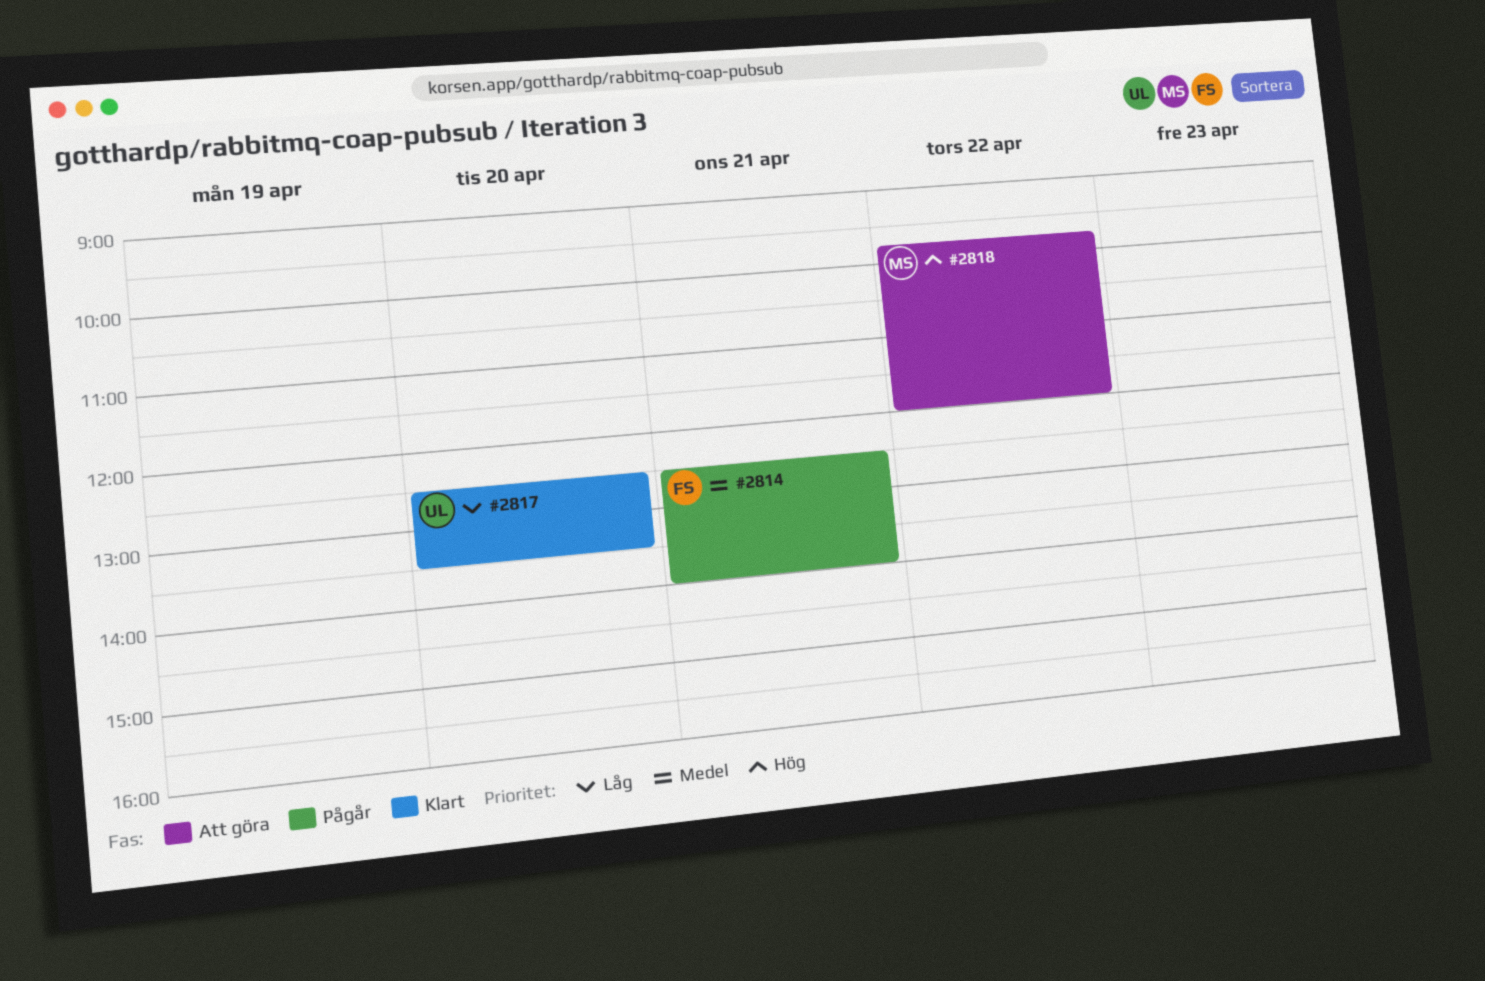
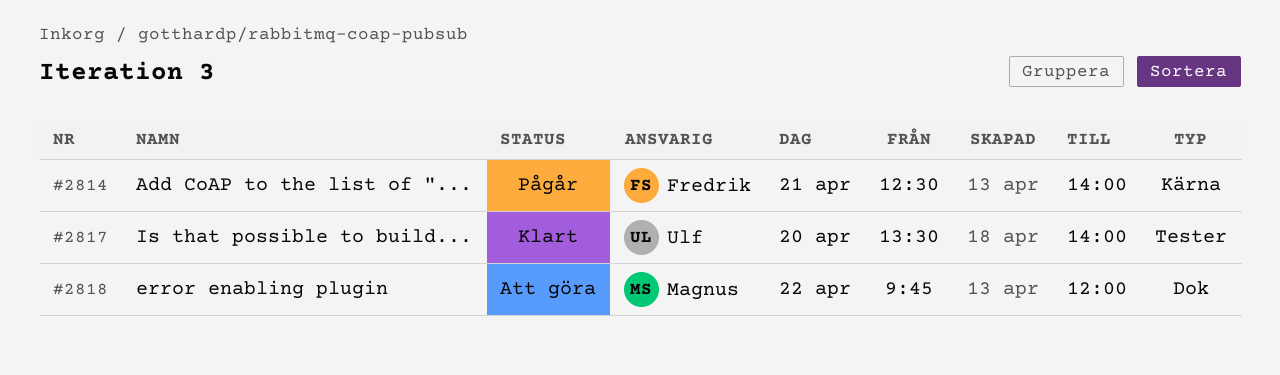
#2817, begins: 12:30 -> 13:30
#2817, ends: 13:30 -> 14:00

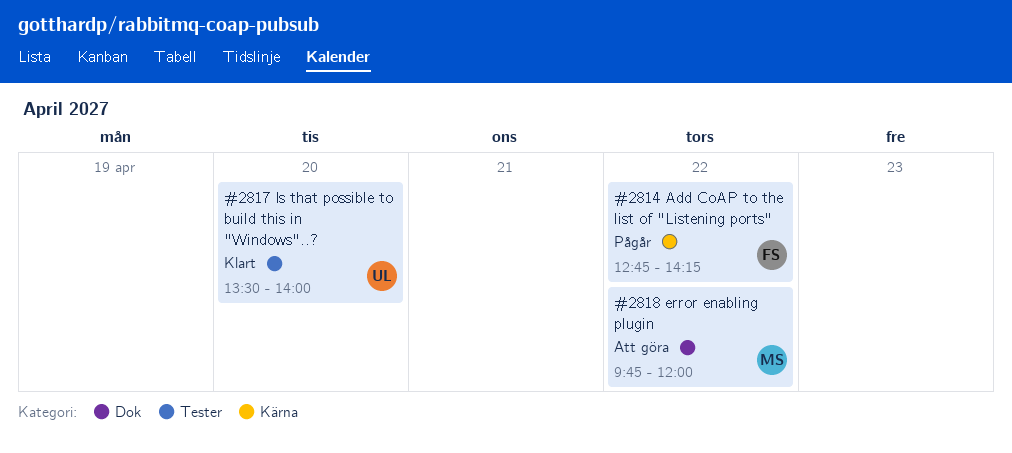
#2814, day: Apr 21 -> Apr 22
#2814, begins: 12:30 -> 12:45
#2814, ends: 14:00 -> 14:15

